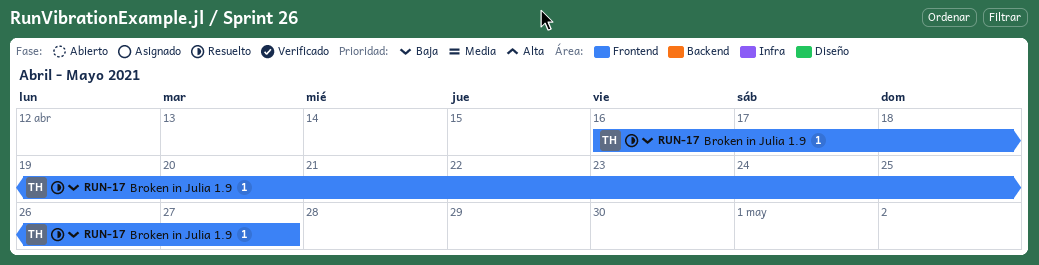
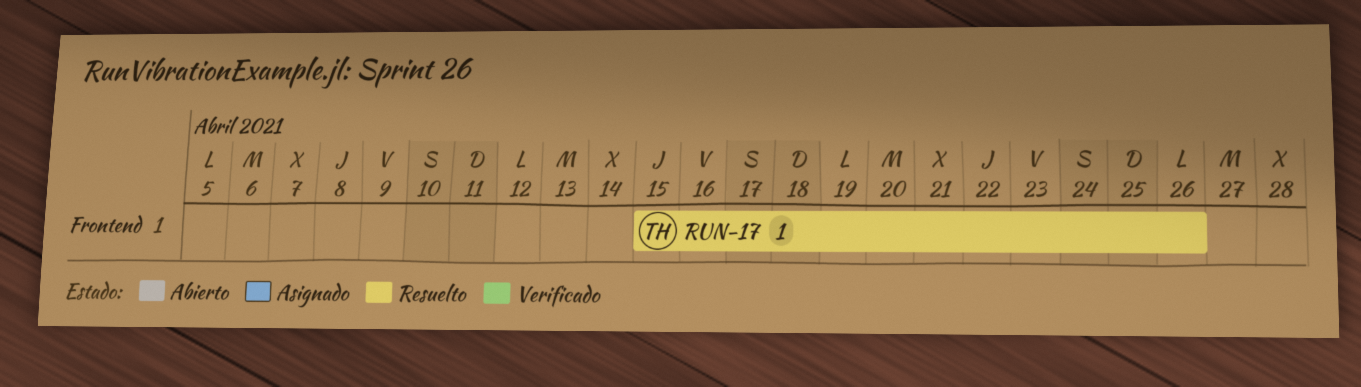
RUN-17, start: Apr 16 -> Apr 15
RUN-17, due: Apr 27 -> Apr 26

